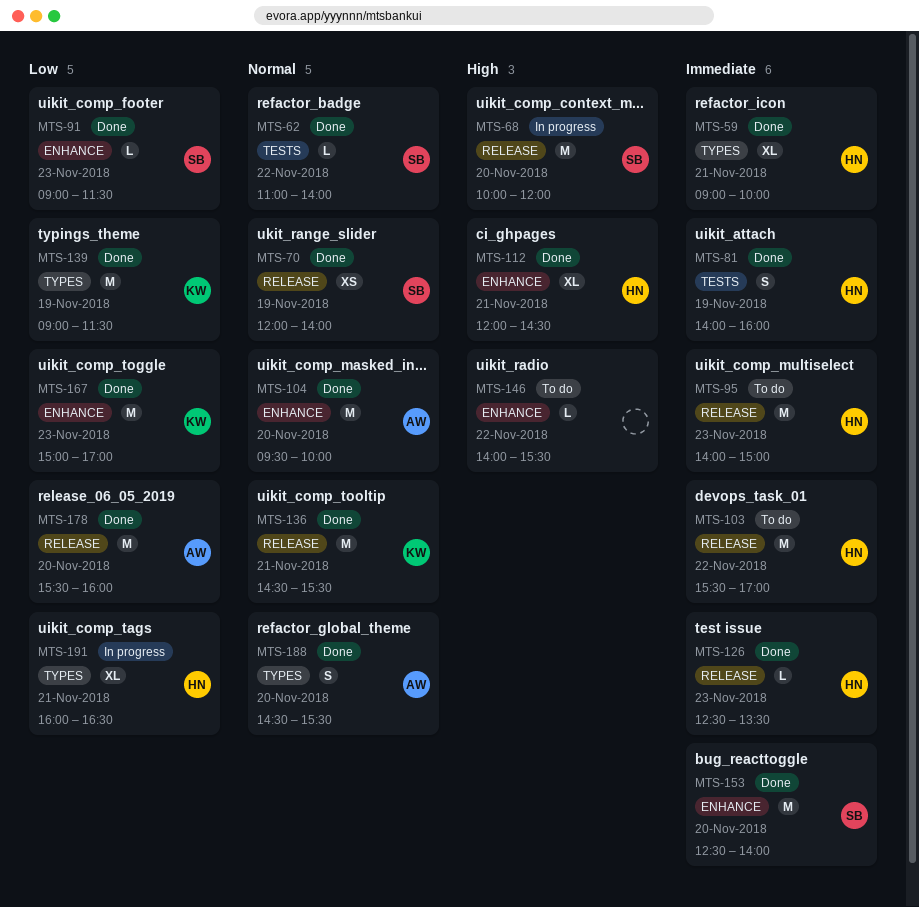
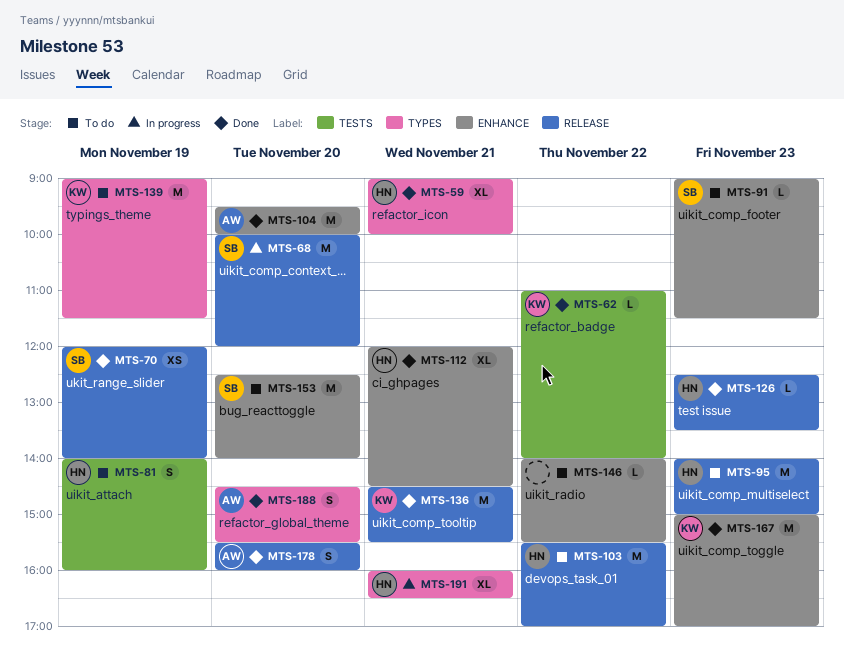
MTS-62, owner: SB -> KW
MTS-81, status: Done -> To do
MTS-91, status: Done -> To do
MTS-139, status: Done -> To do
MTS-153, status: Done -> To do
MTS-178, estimate: M -> S

